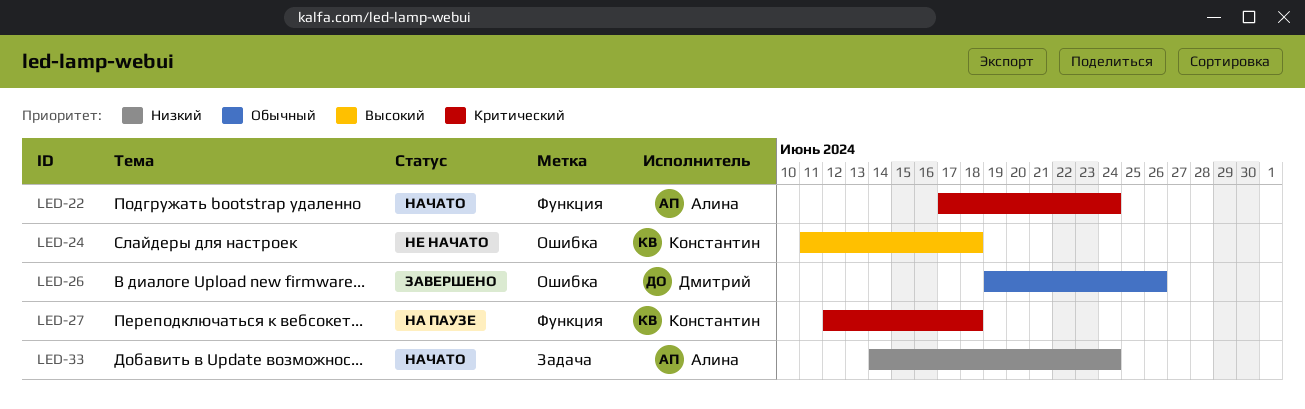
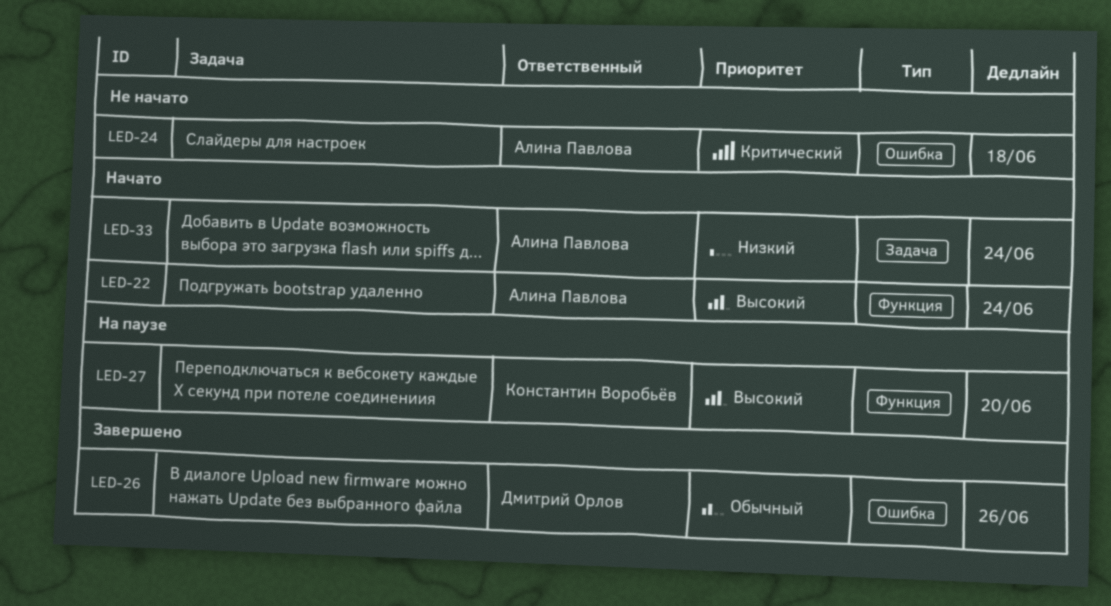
LED-22, priority: Критический -> Высокий
LED-24, owner: Константин Воробьёв -> Алина Павлова
LED-24, priority: Высокий -> Критический
LED-27, priority: Критический -> Высокий
LED-27, due: Jun 18 -> Jun 20

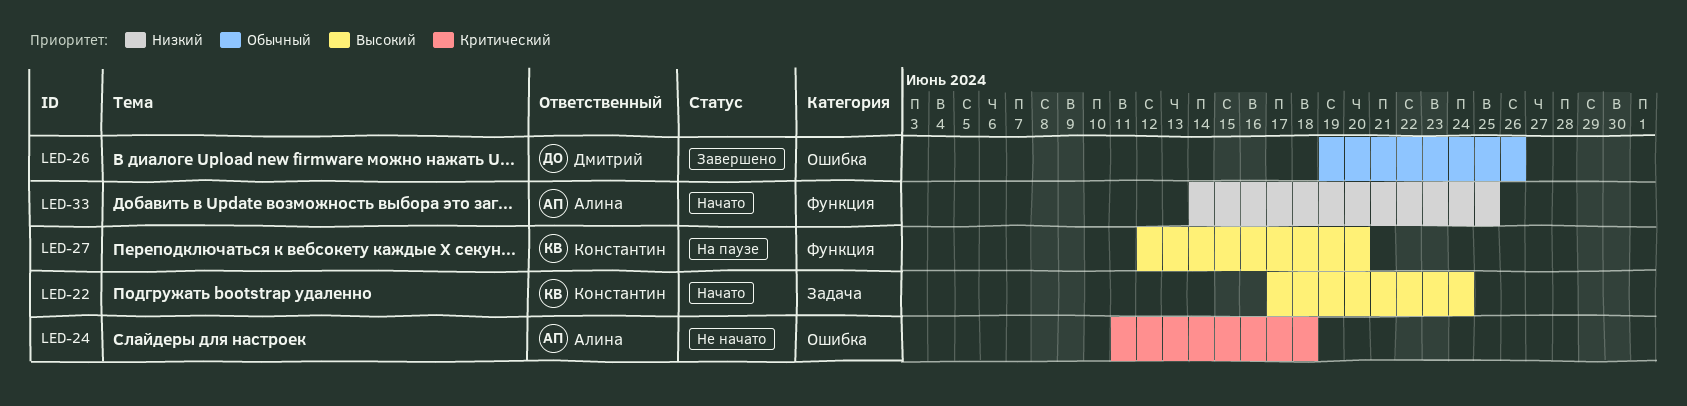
LED-22, owner: Алина Павлова -> Константин Воробьёв
LED-22, label: Функция -> Задача
LED-33, label: Задача -> Функция
LED-33, due: Jun 24 -> Jun 25

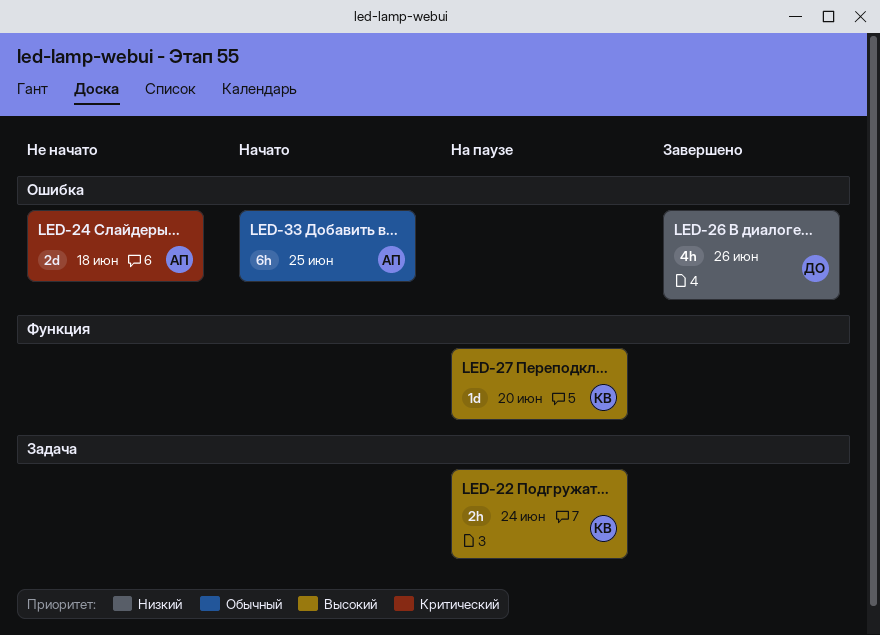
LED-22, status: Начато -> На паузе
LED-26, priority: Обычный -> Низкий
LED-33, priority: Низкий -> Обычный
LED-33, label: Функция -> Ошибка

